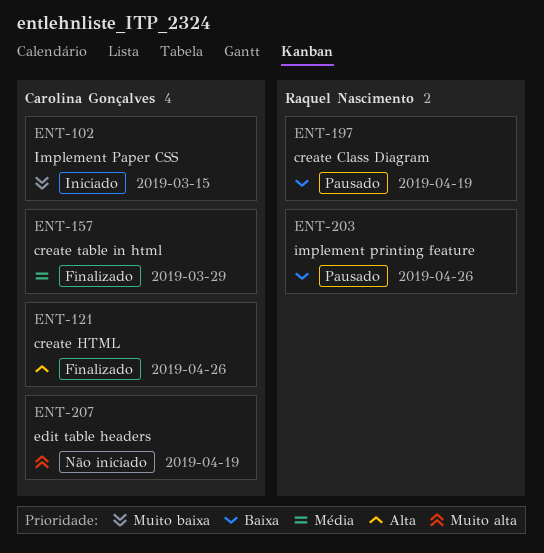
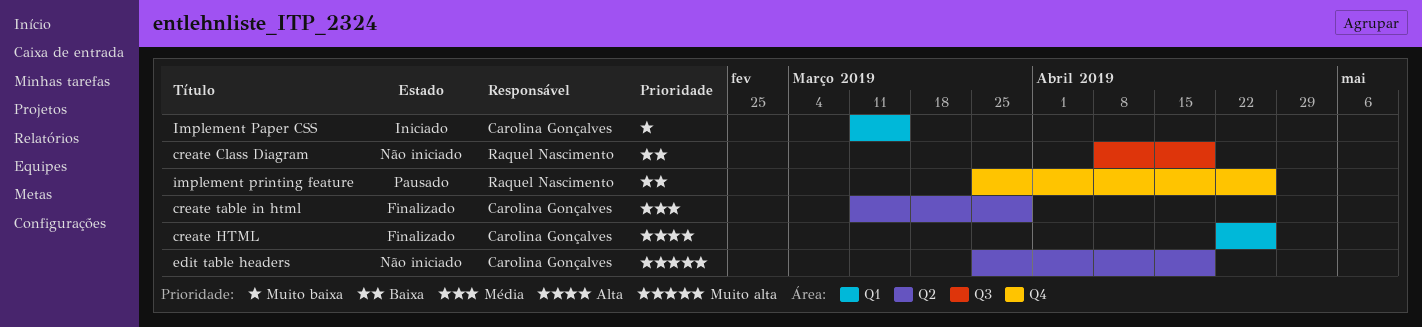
create Class Diagram, status: Pausado -> Não iniciado

